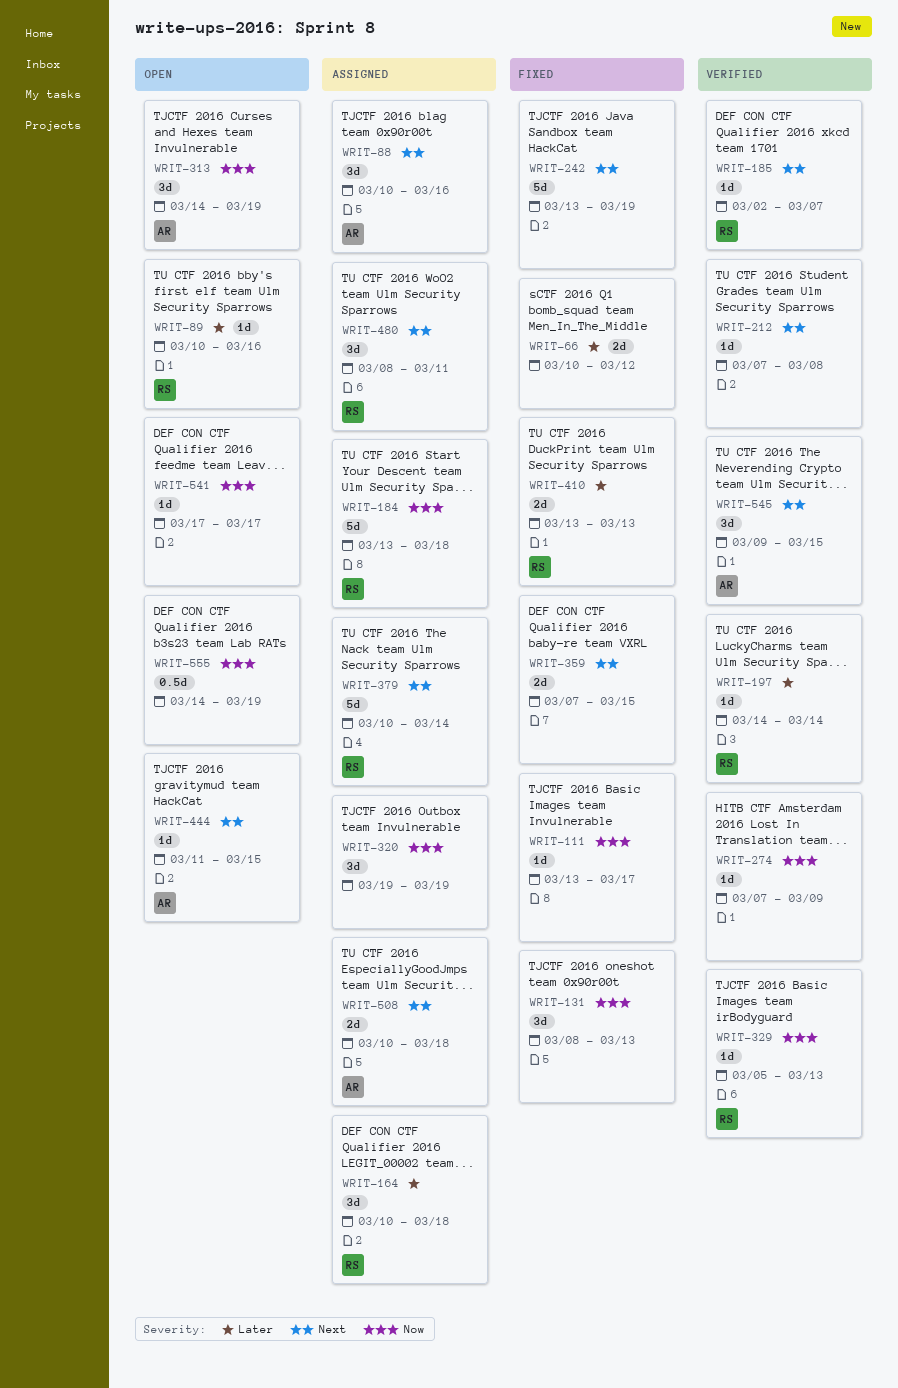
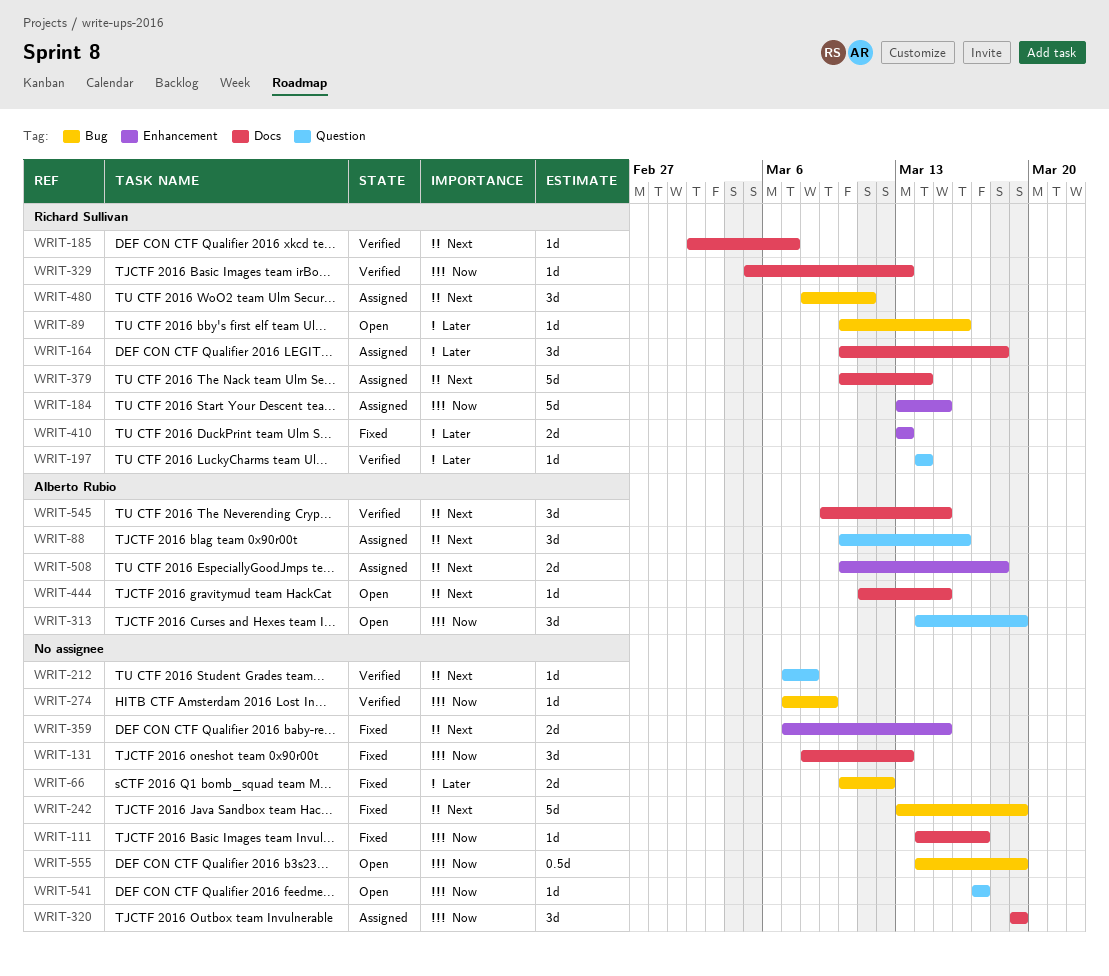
WRIT-111, start: Mar 13 -> Mar 14
WRIT-184, due: Mar 18 -> Mar 15

